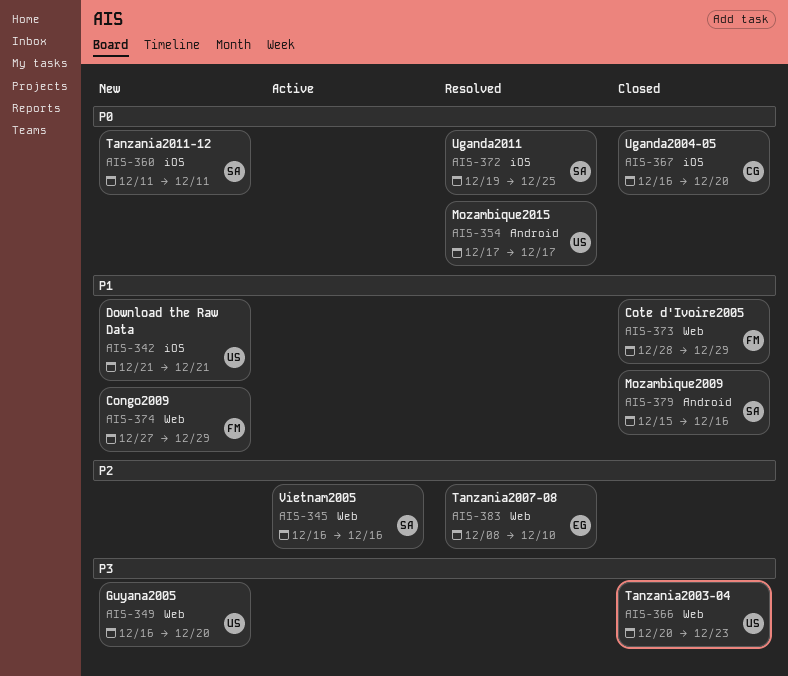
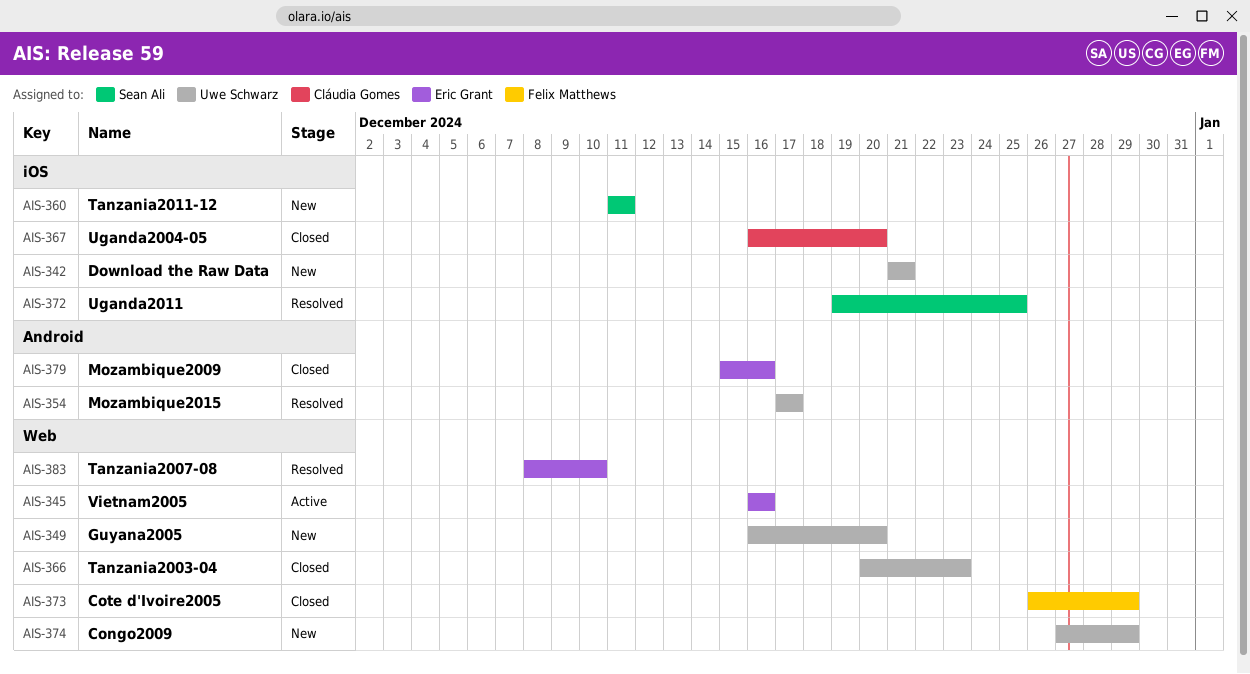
AIS-345, owner: Sean Ali -> Eric Grant
AIS-373, start: Dec 28 -> Dec 26
AIS-374, owner: Felix Matthews -> Uwe Schwarz
AIS-379, owner: Sean Ali -> Eric Grant

